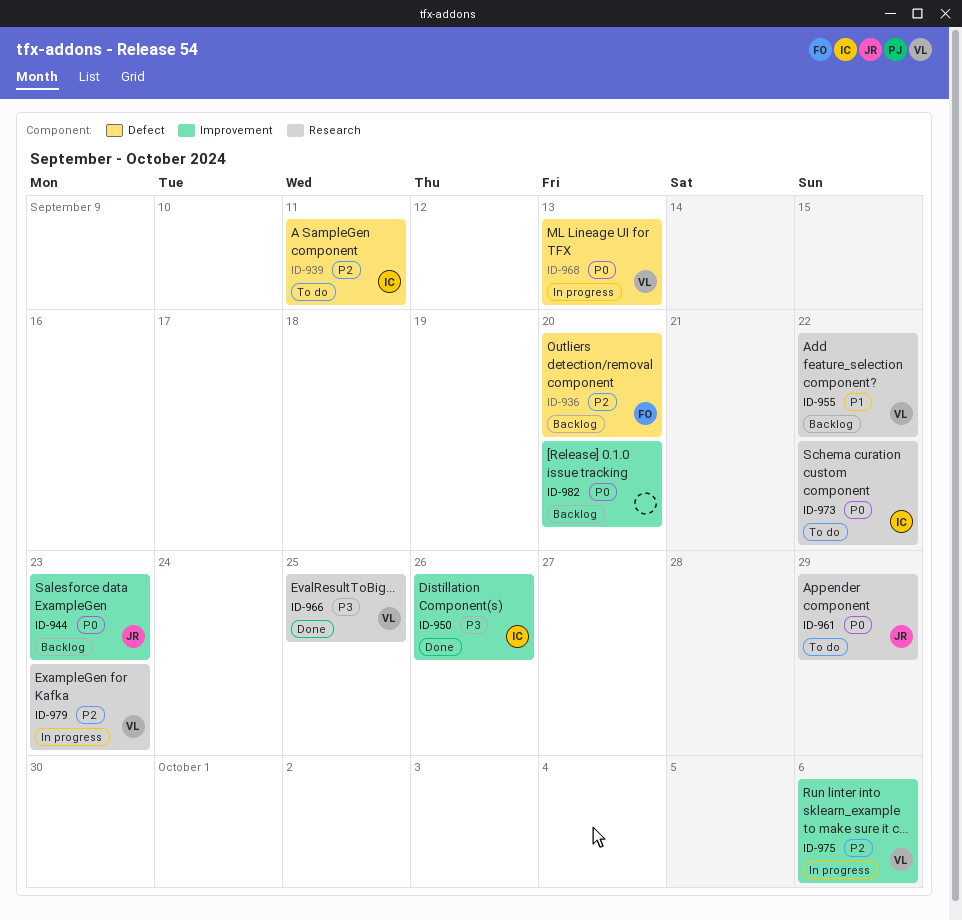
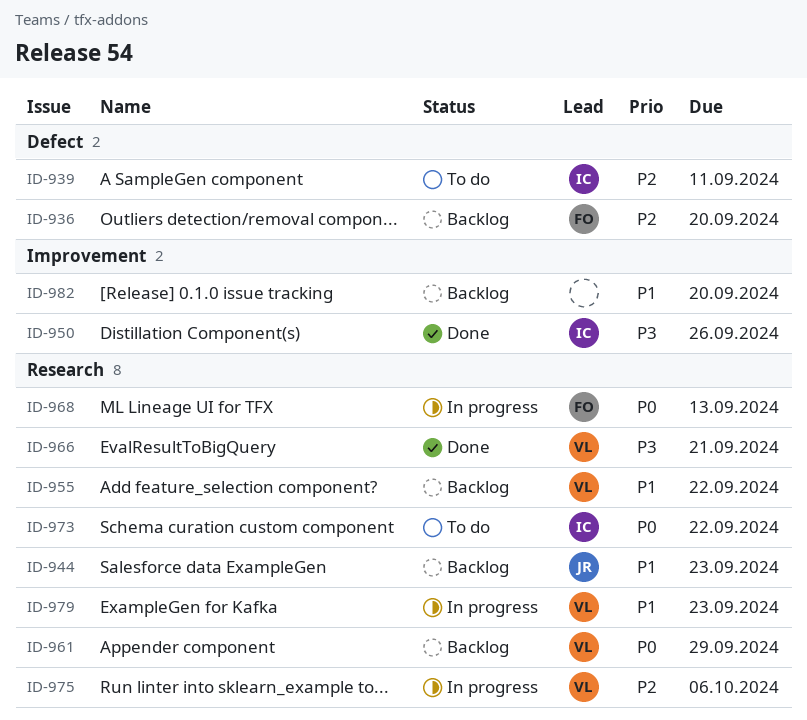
ID-944, priority: P0 -> P1
ID-944, label: Improvement -> Research
ID-961, status: To do -> Backlog
ID-961, owner: JR -> VL
ID-966, due: Sep 25 -> Sep 21
ID-968, owner: VL -> FO
ID-968, label: Defect -> Research
ID-975, label: Improvement -> Research
ID-979, priority: P2 -> P1
ID-982, priority: P0 -> P1

